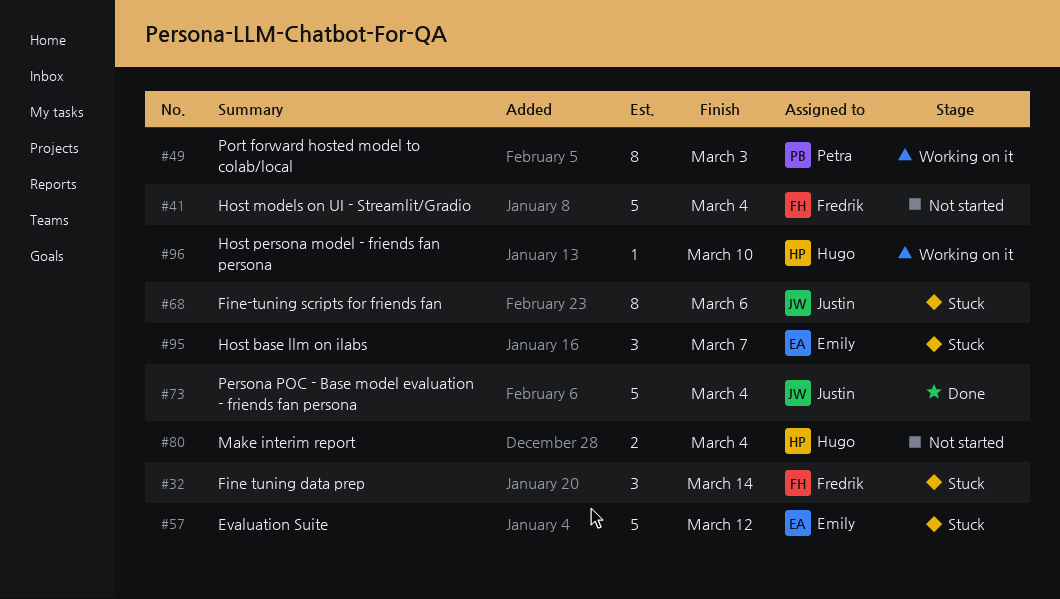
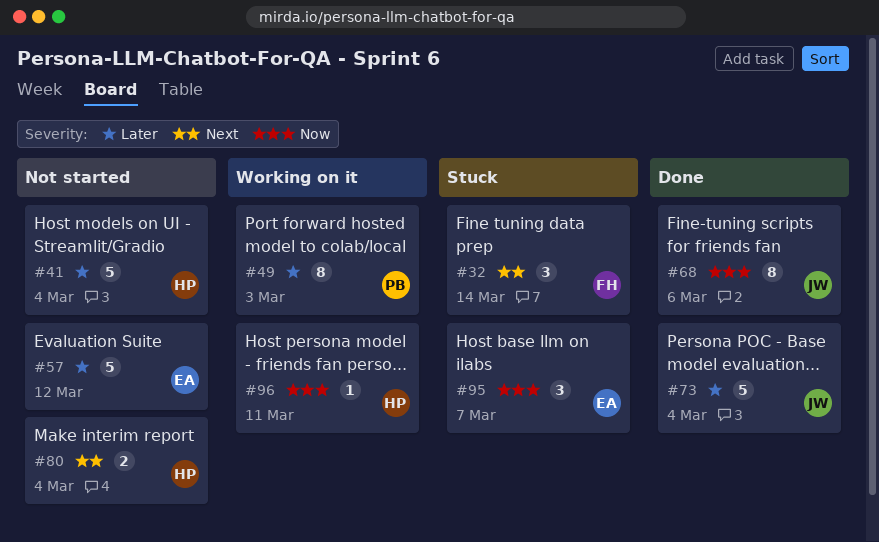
#41, owner: Fredrik -> Hugo
#57, status: Stuck -> Not started
#68, status: Stuck -> Done
#96, due: Mar 10 -> Mar 11

